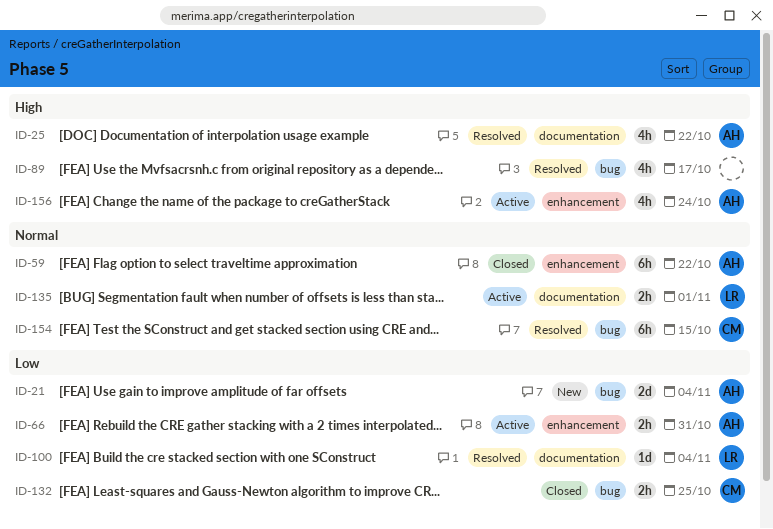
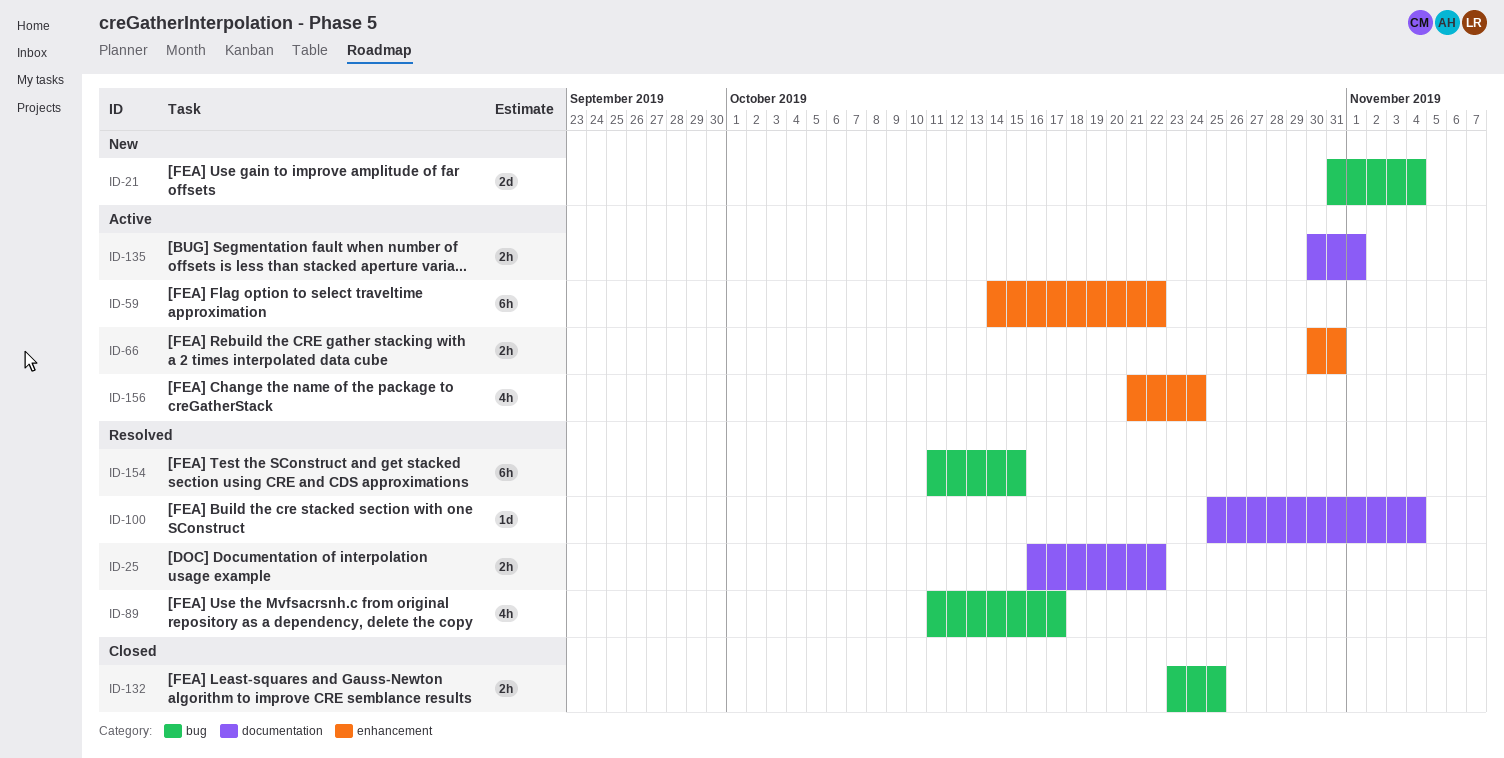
ID-25, estimate: 4h -> 2h
ID-59, status: Closed -> Active

